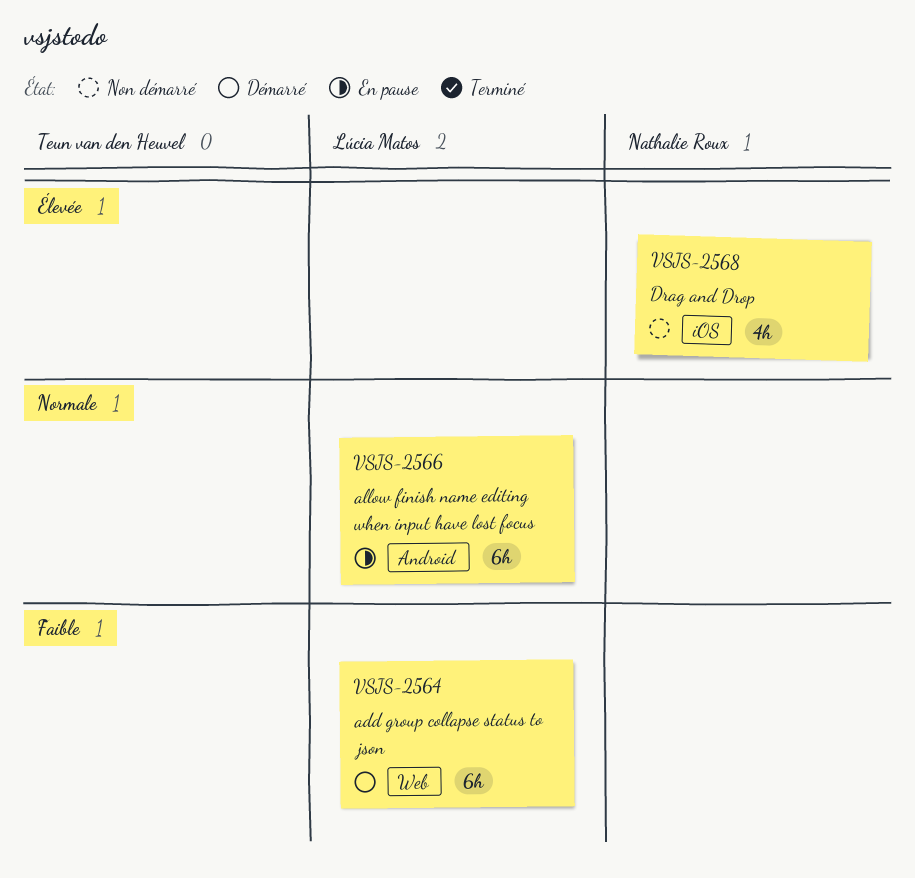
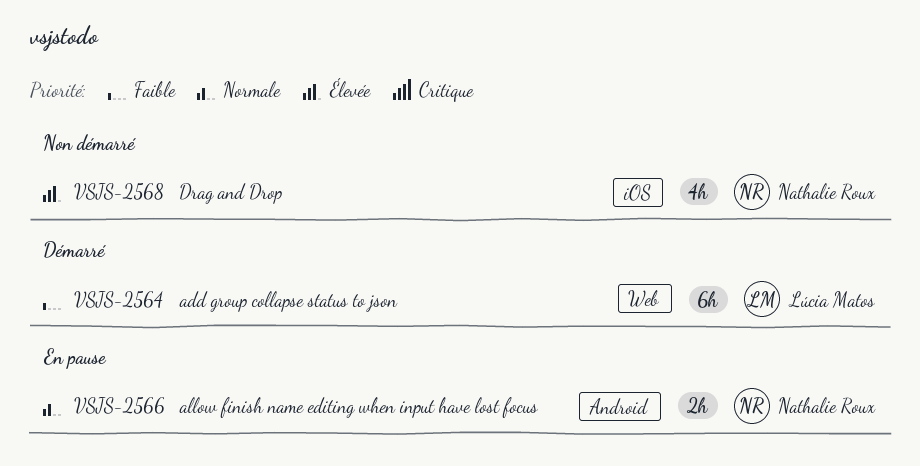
VSJS-2566, owner: Lúcia Matos -> Nathalie Roux
VSJS-2566, estimate: 6h -> 2h

